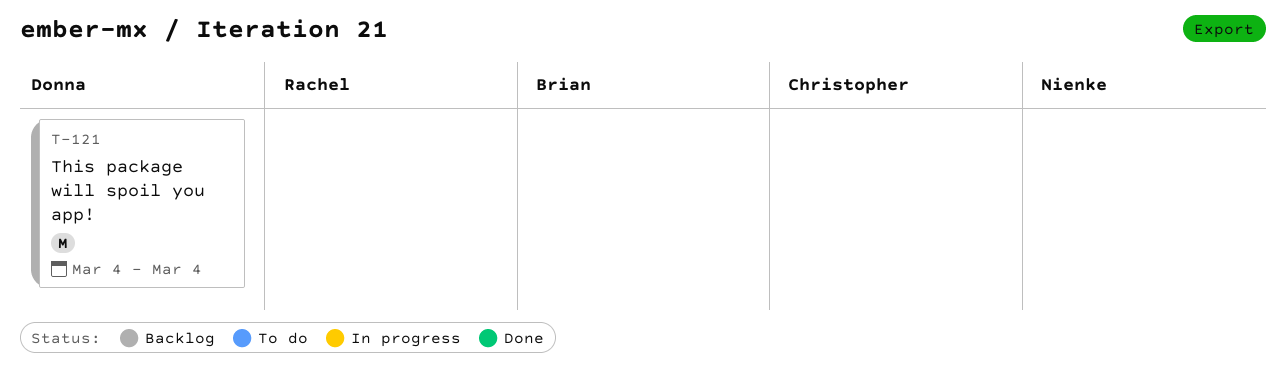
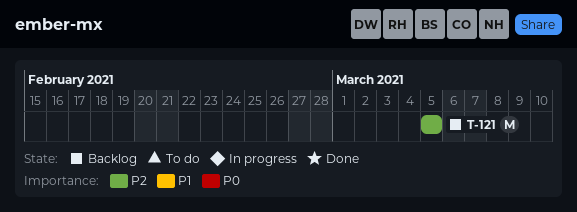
T-121, start: Mar 4 -> Mar 5
T-121, due: Mar 4 -> Mar 5

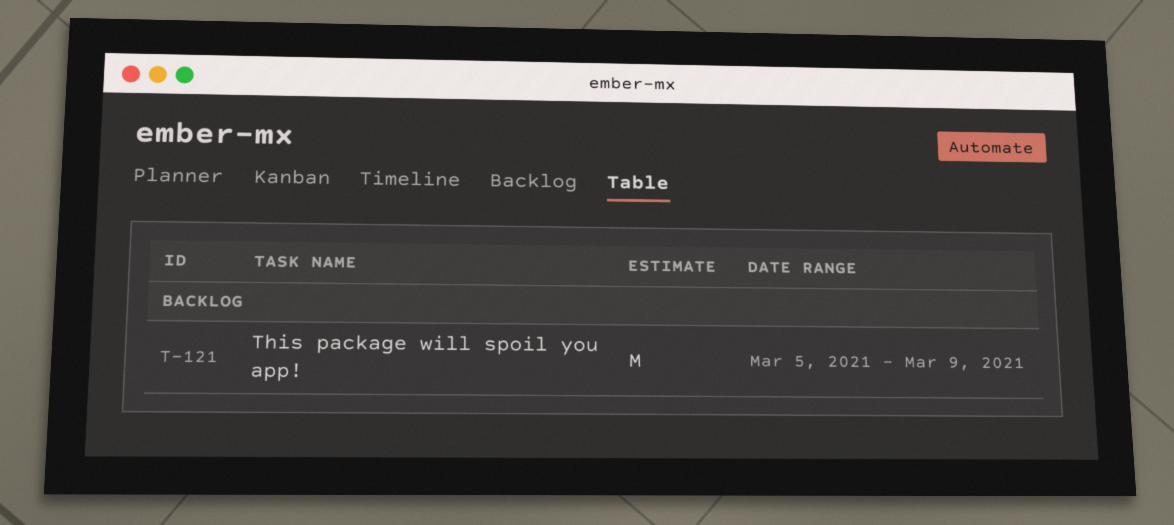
T-121, due: Mar 5 -> Mar 9

